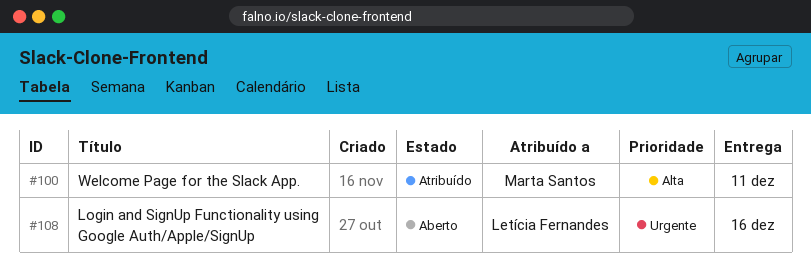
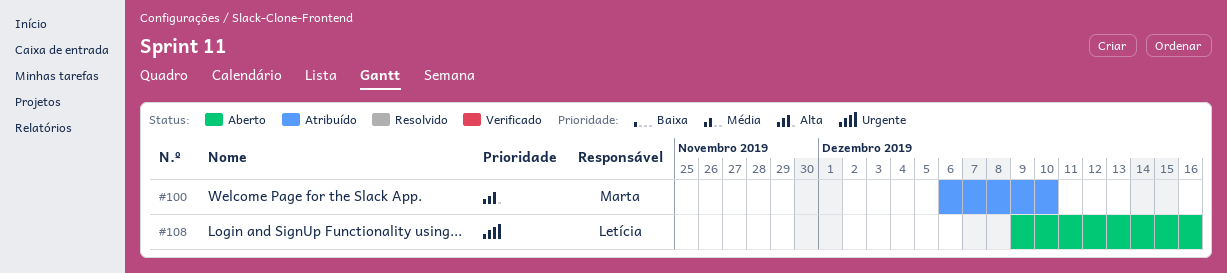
#100, due: Dec 11 -> Dec 10

